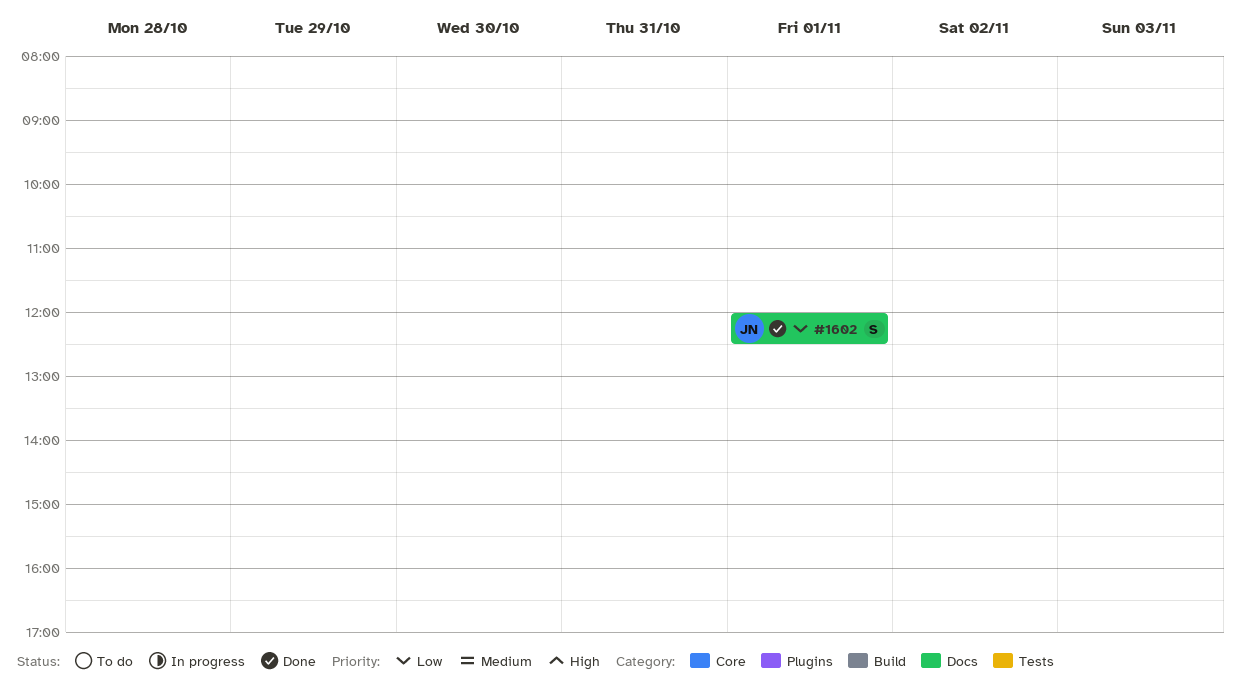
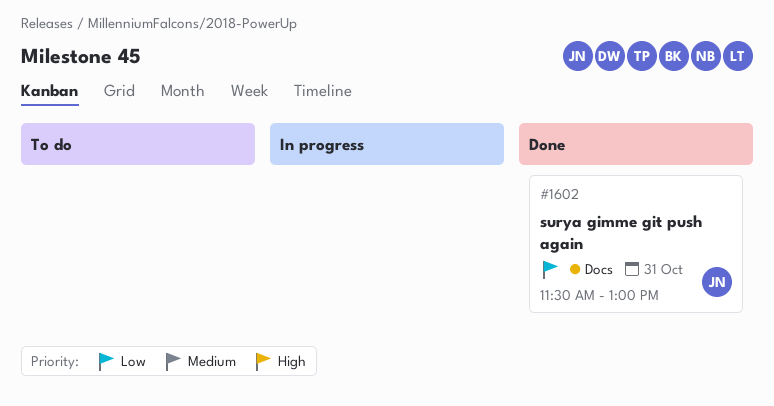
#1602, day: Nov 1 -> Oct 31
#1602, begins: 12:00 -> 11:30
#1602, ends: 12:30 -> 13:00

